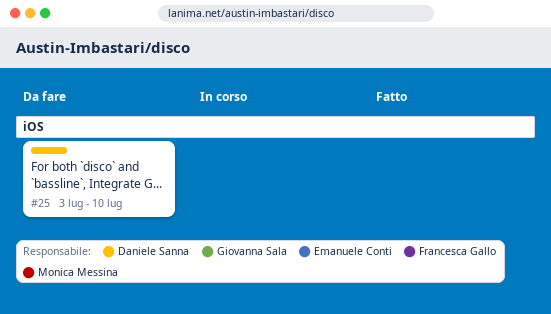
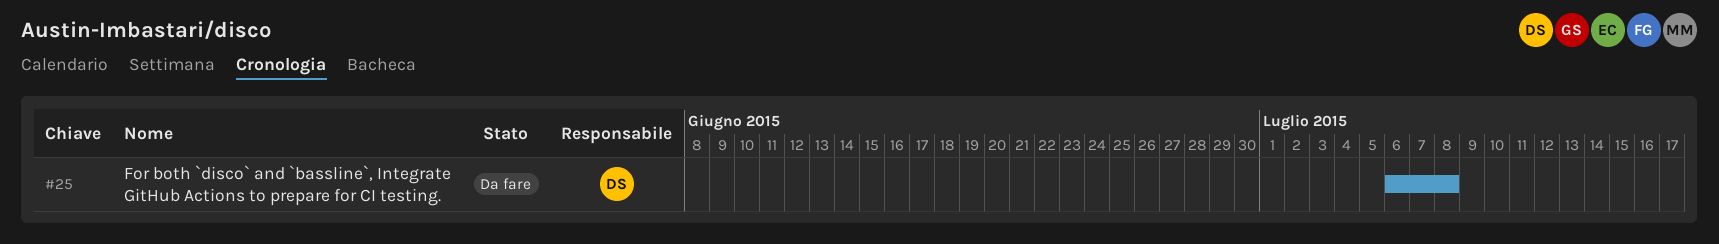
#25, start: Jul 3 -> Jul 6
#25, due: Jul 10 -> Jul 8

